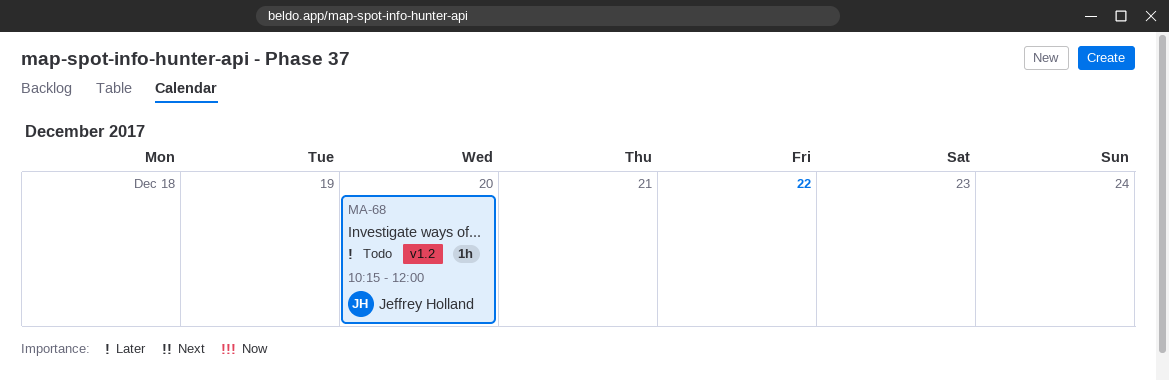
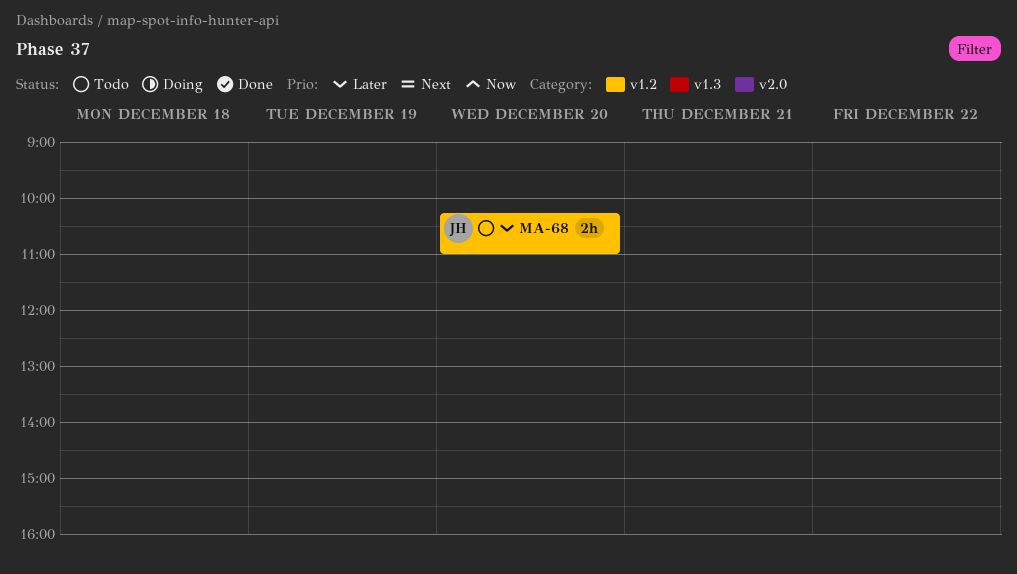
MA-68, estimate: 1h -> 2h
MA-68, ends: 12:00 -> 11:00

